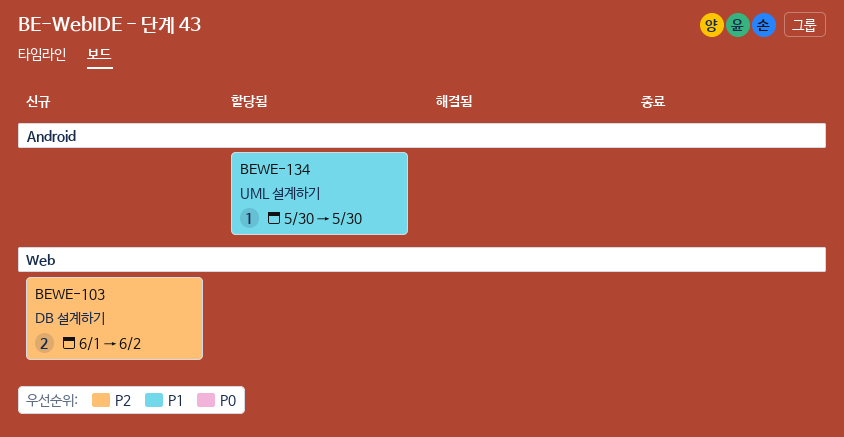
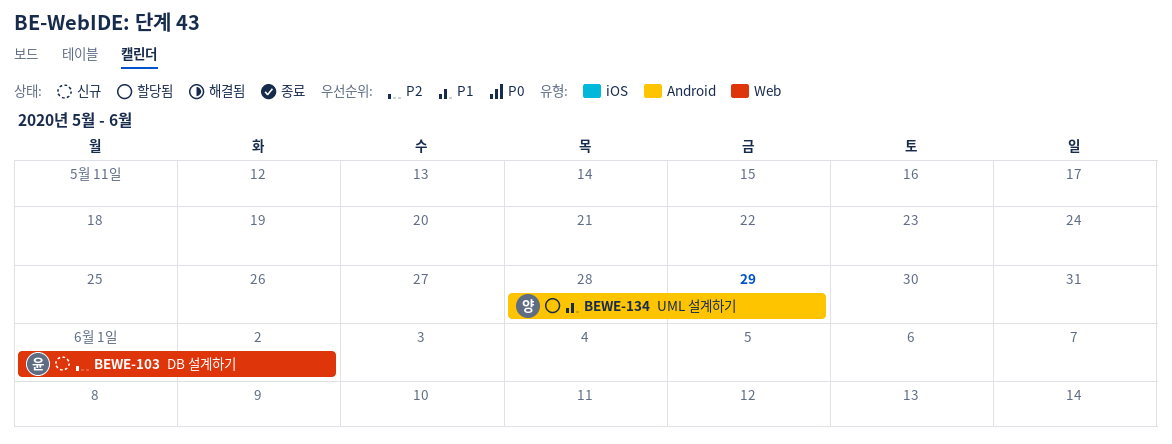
BEWE-134, start: May 30 -> May 28
BEWE-134, due: May 30 -> May 29

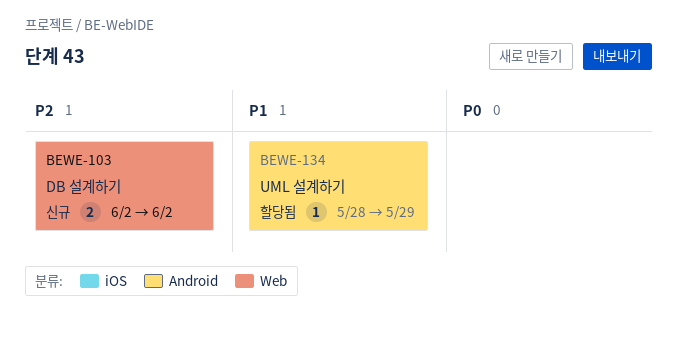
BEWE-103, start: Jun 1 -> Jun 2

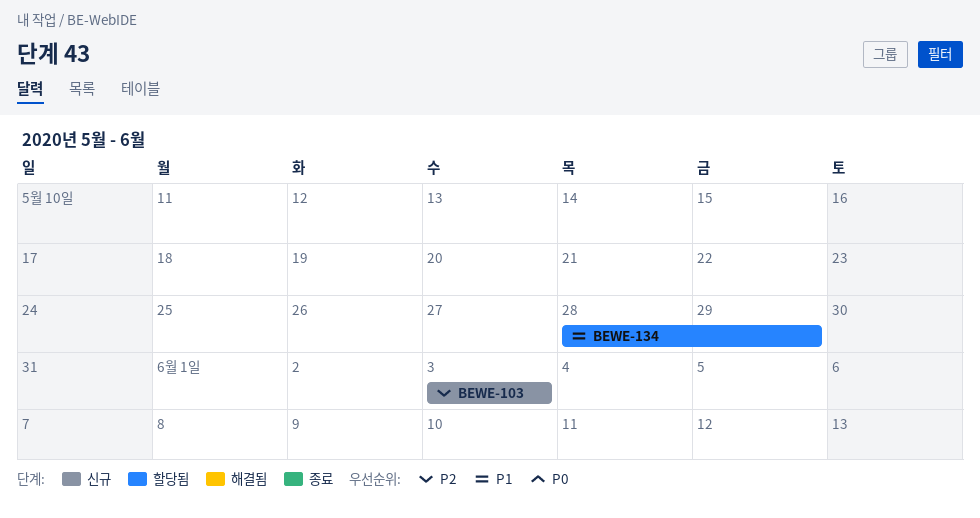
BEWE-103, start: Jun 2 -> Jun 3
BEWE-103, due: Jun 2 -> Jun 3

